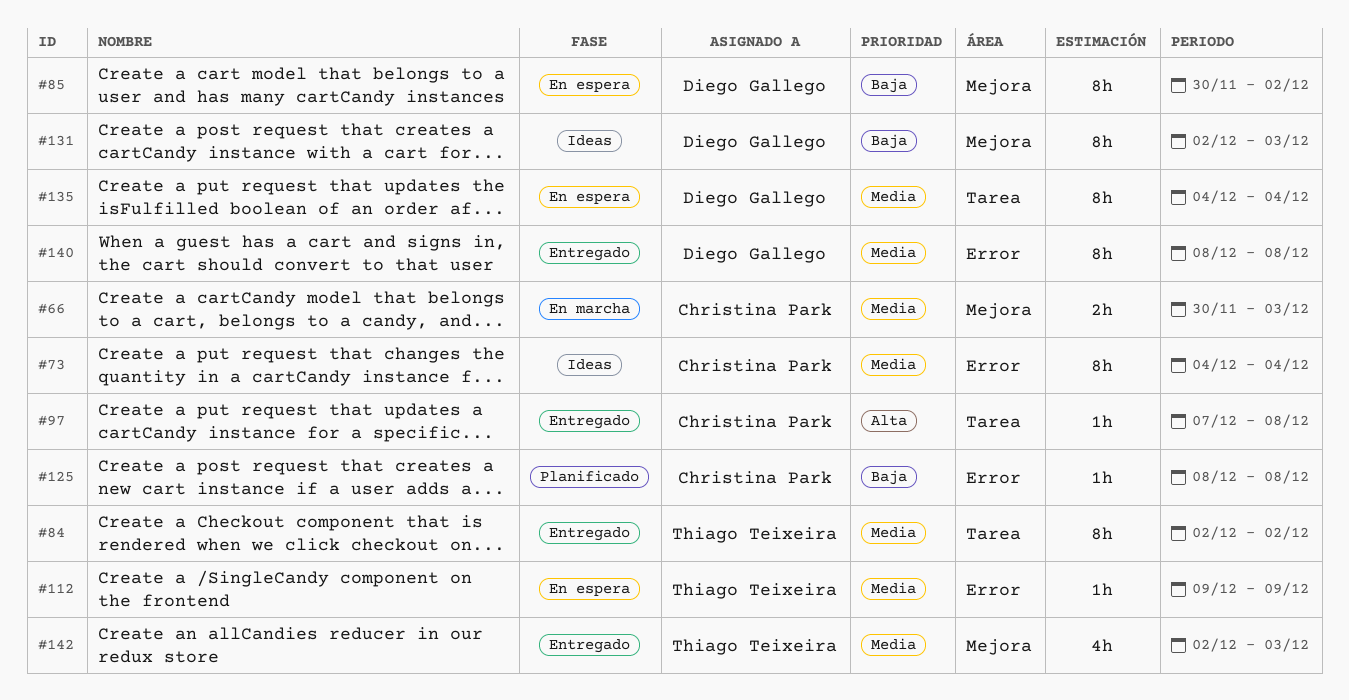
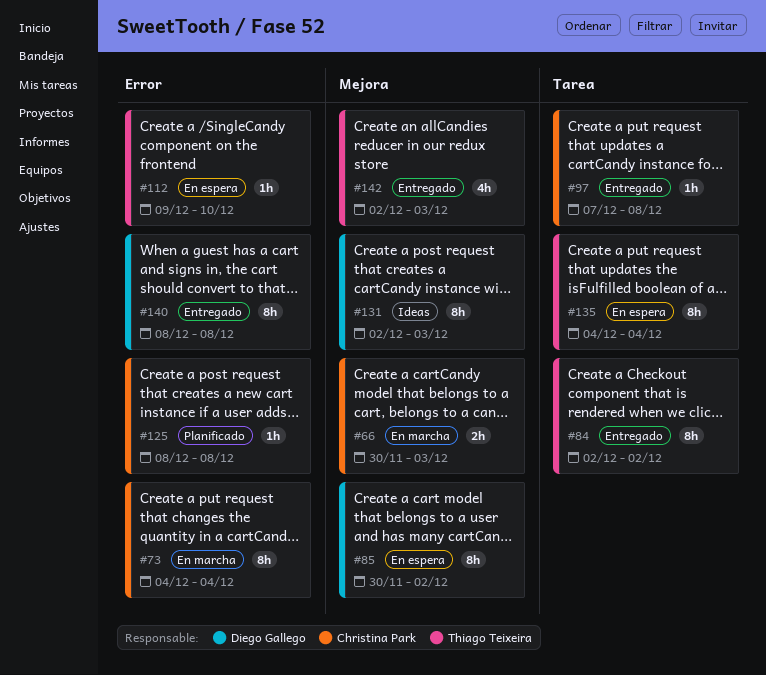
#73, status: Ideas -> En marcha
#112, due: Dec 9 -> Dec 10
#135, owner: Diego Gallego -> Thiago Teixeira

